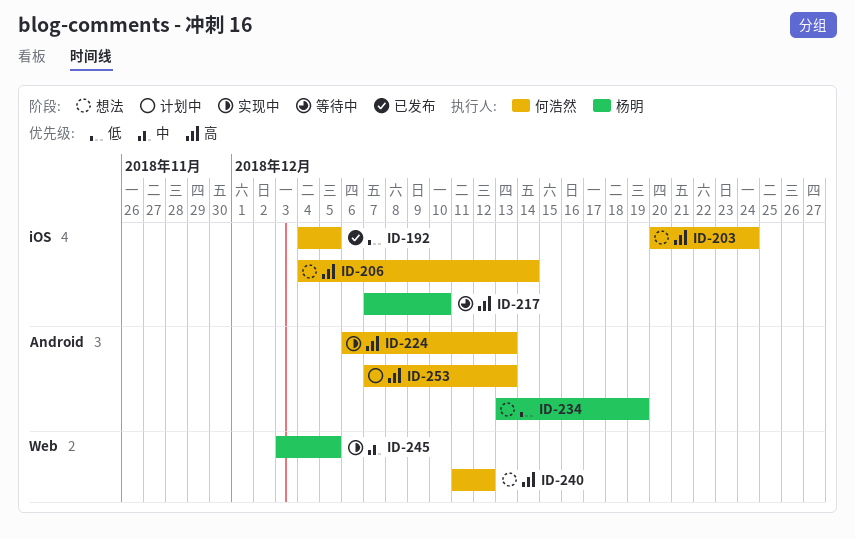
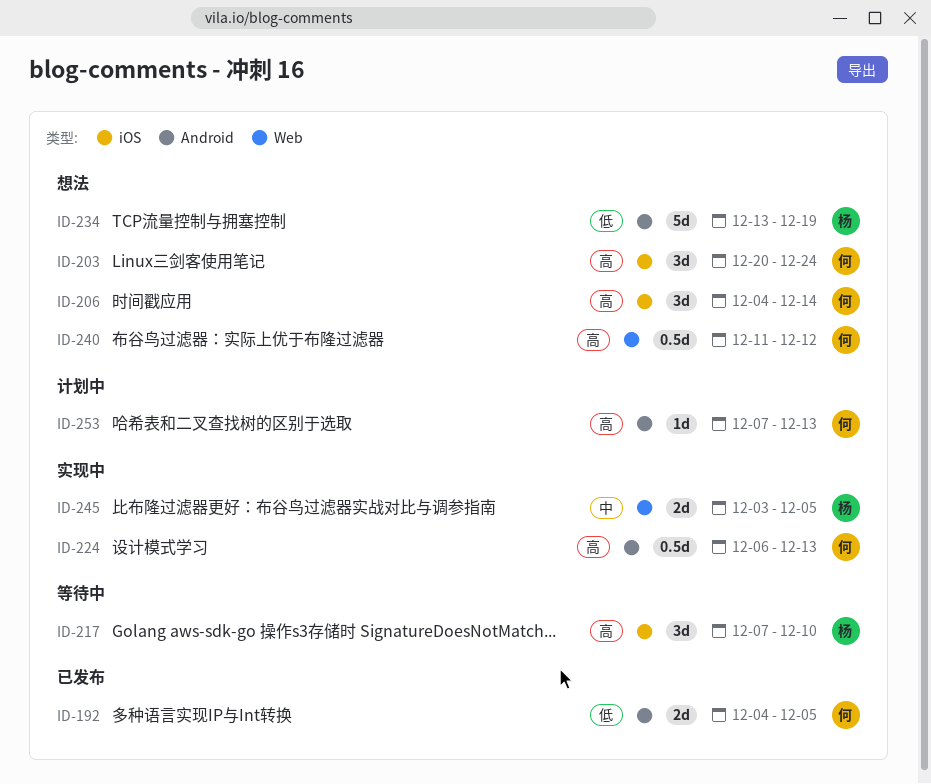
ID-192, label: iOS -> Android

